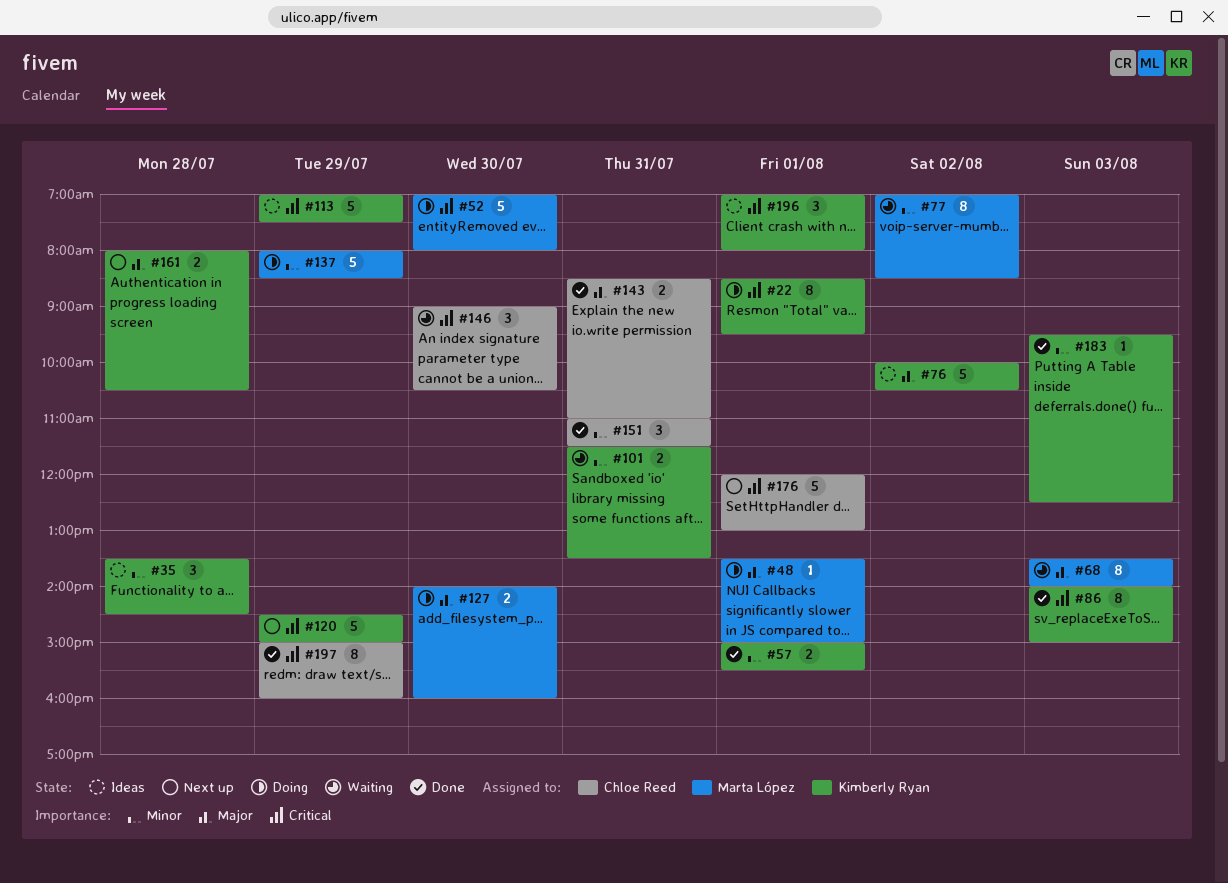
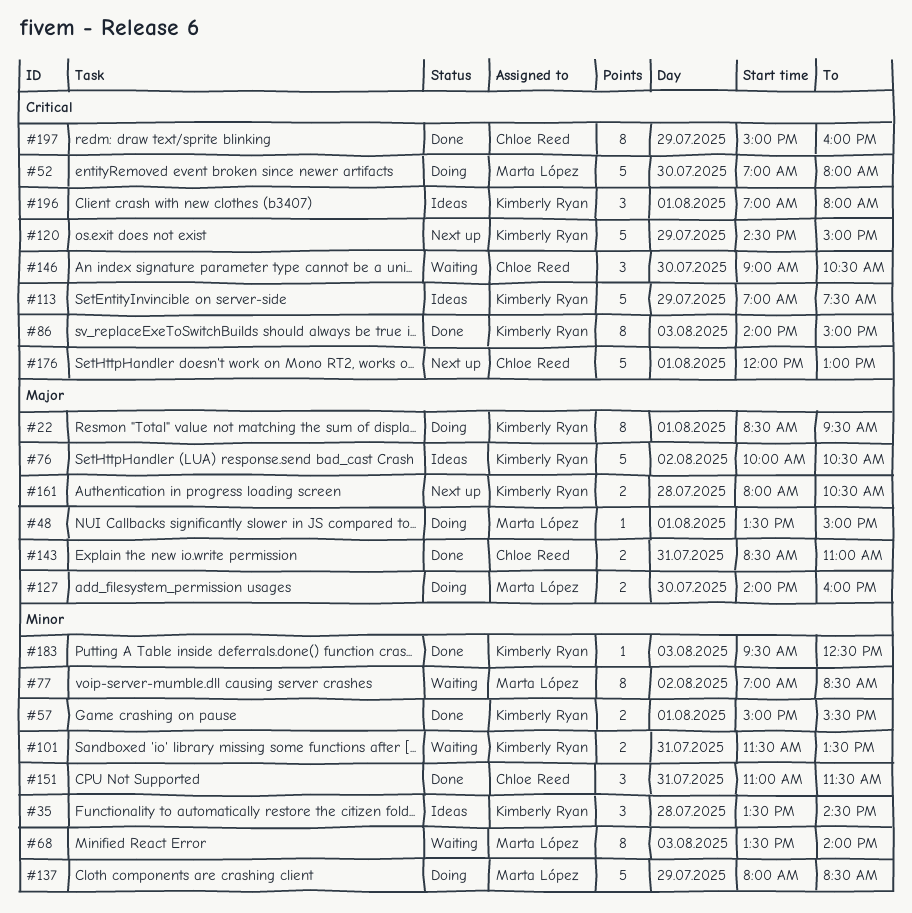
#22, priority: Critical -> Major
#68, priority: Major -> Minor

